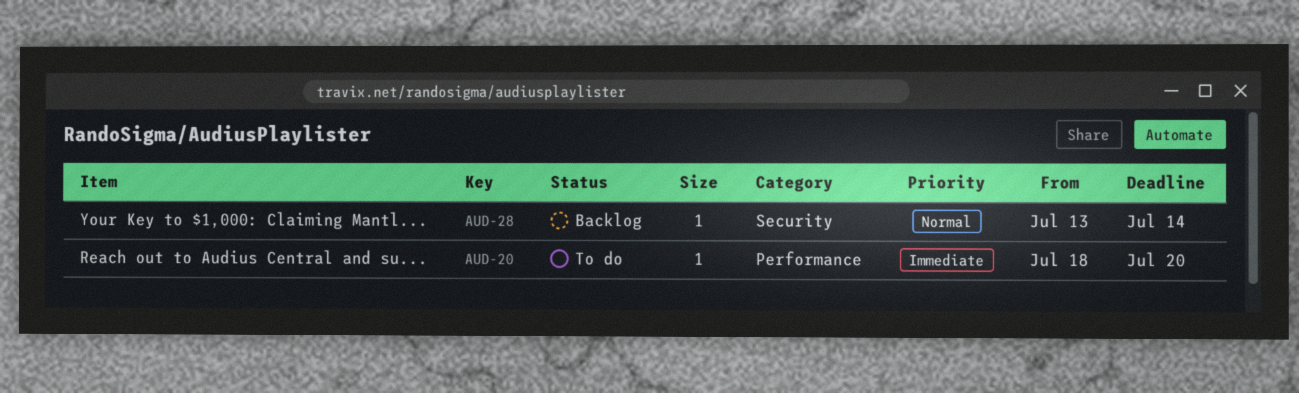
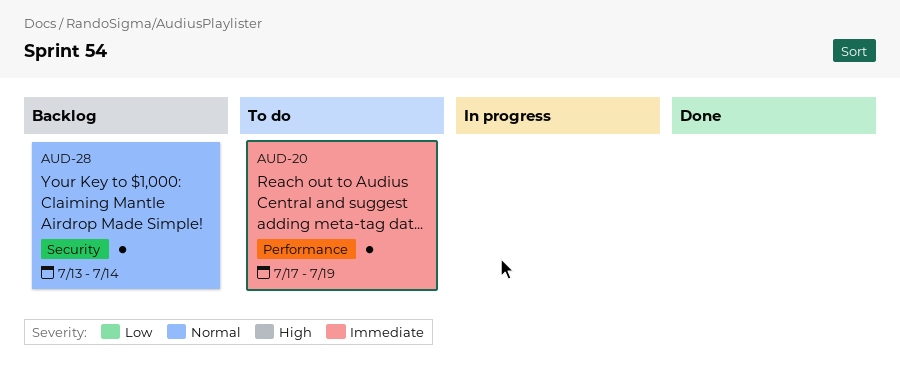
AUD-20, start: Jul 18 -> Jul 17
AUD-20, due: Jul 20 -> Jul 19

